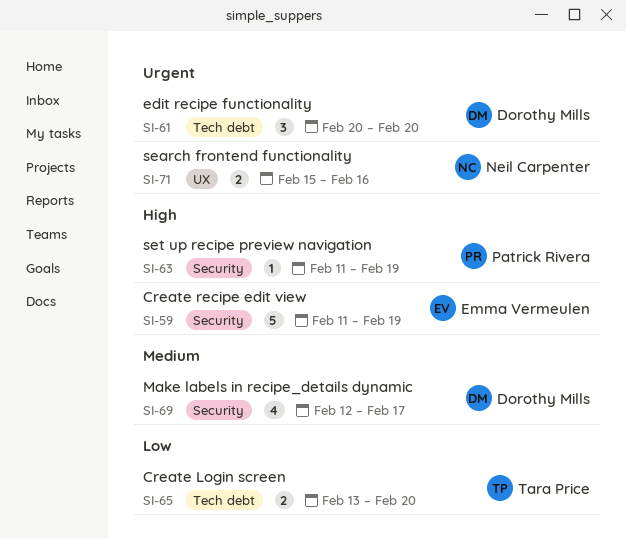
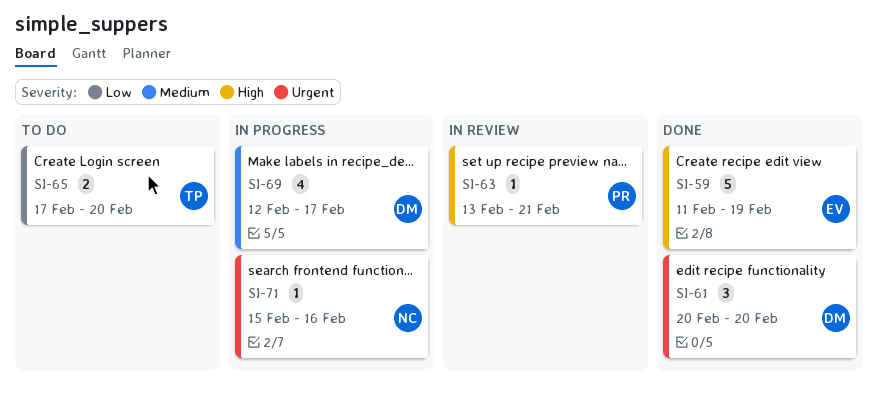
SI-63, start: Feb 11 -> Feb 13
SI-63, due: Feb 19 -> Feb 21
SI-65, start: Feb 13 -> Feb 17
SI-71, estimate: 2 -> 1

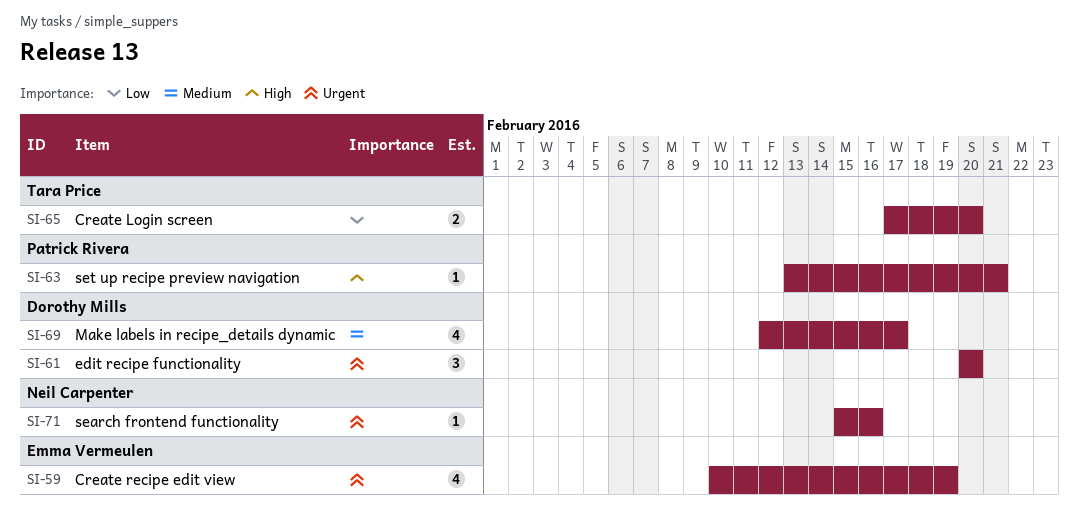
SI-59, priority: High -> Urgent
SI-59, estimate: 5 -> 4
SI-59, start: Feb 11 -> Feb 10

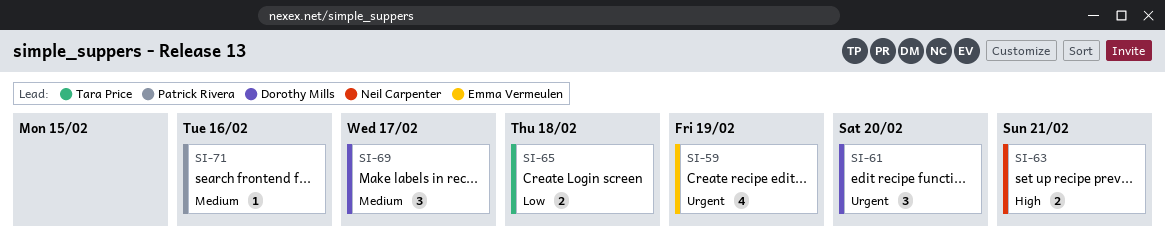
SI-63, owner: Patrick Rivera -> Neil Carpenter
SI-63, estimate: 1 -> 2
SI-65, due: Feb 20 -> Feb 18
SI-69, estimate: 4 -> 3
SI-71, owner: Neil Carpenter -> Patrick Rivera
SI-71, priority: Urgent -> Medium

